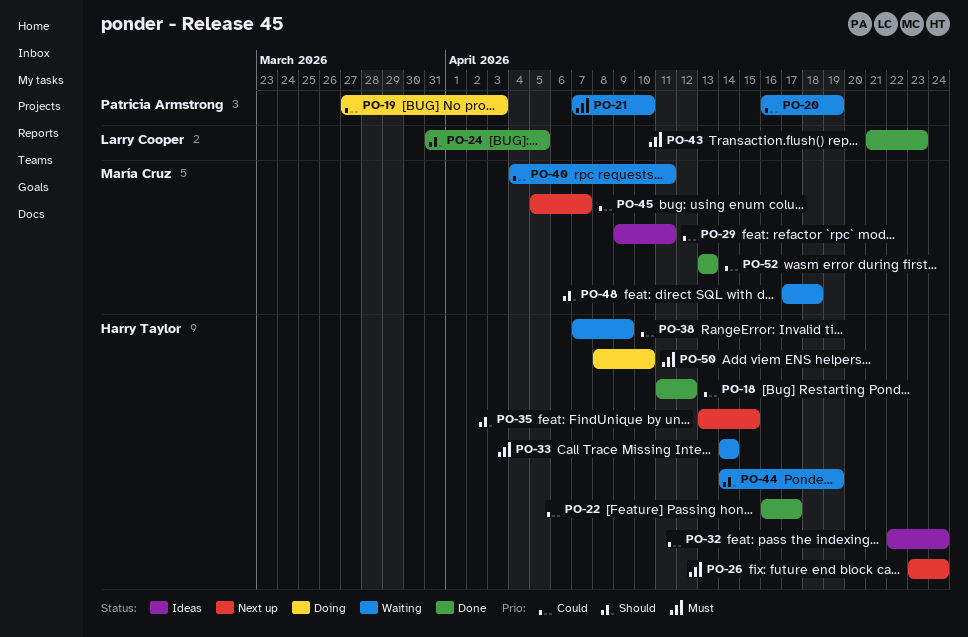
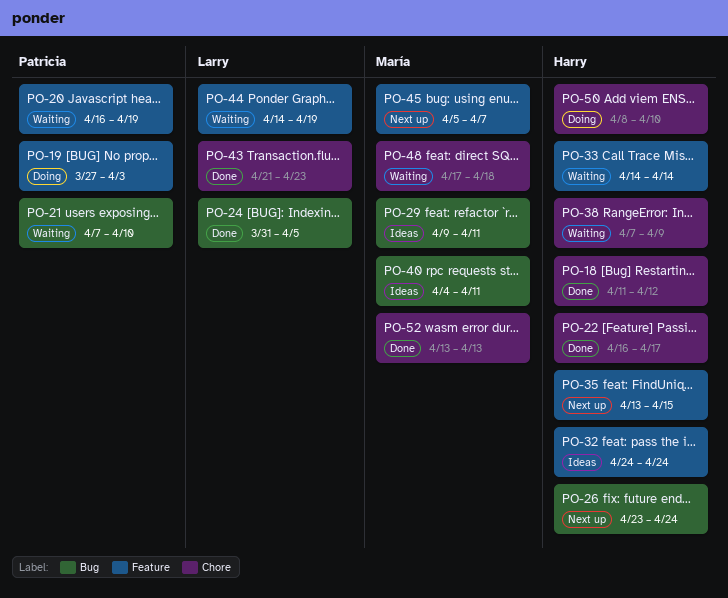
PO-32, start: Apr 22 -> Apr 24
PO-40, status: Waiting -> Ideas
PO-44, owner: Harry Taylor -> Larry Cooper

